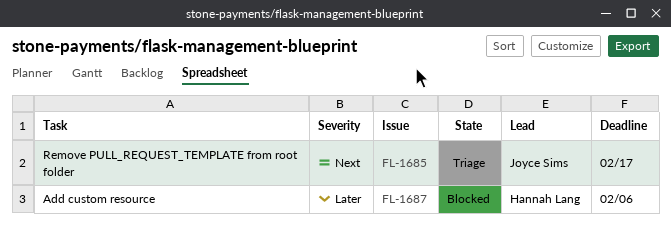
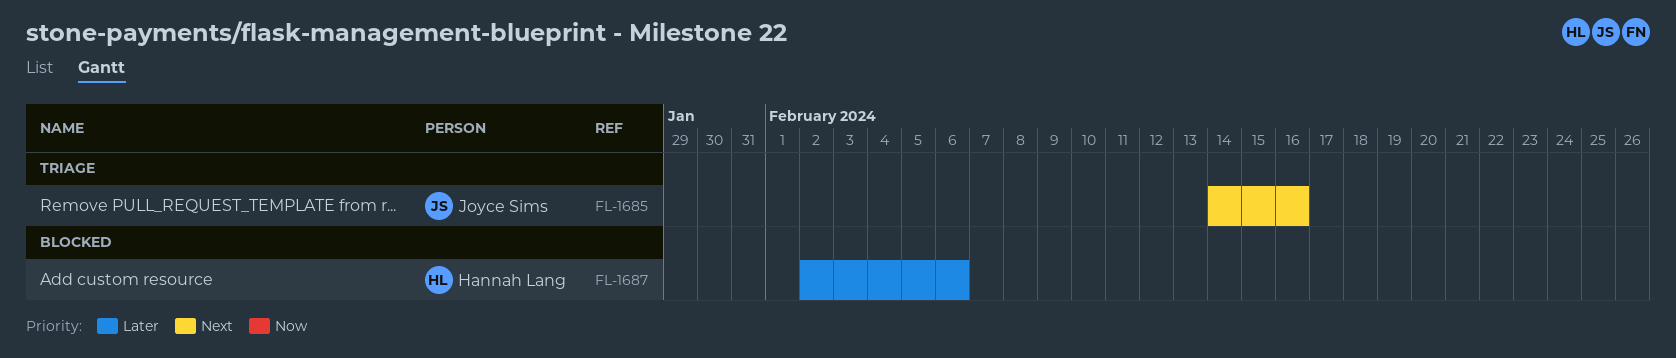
FL-1685, due: Feb 17 -> Feb 16

